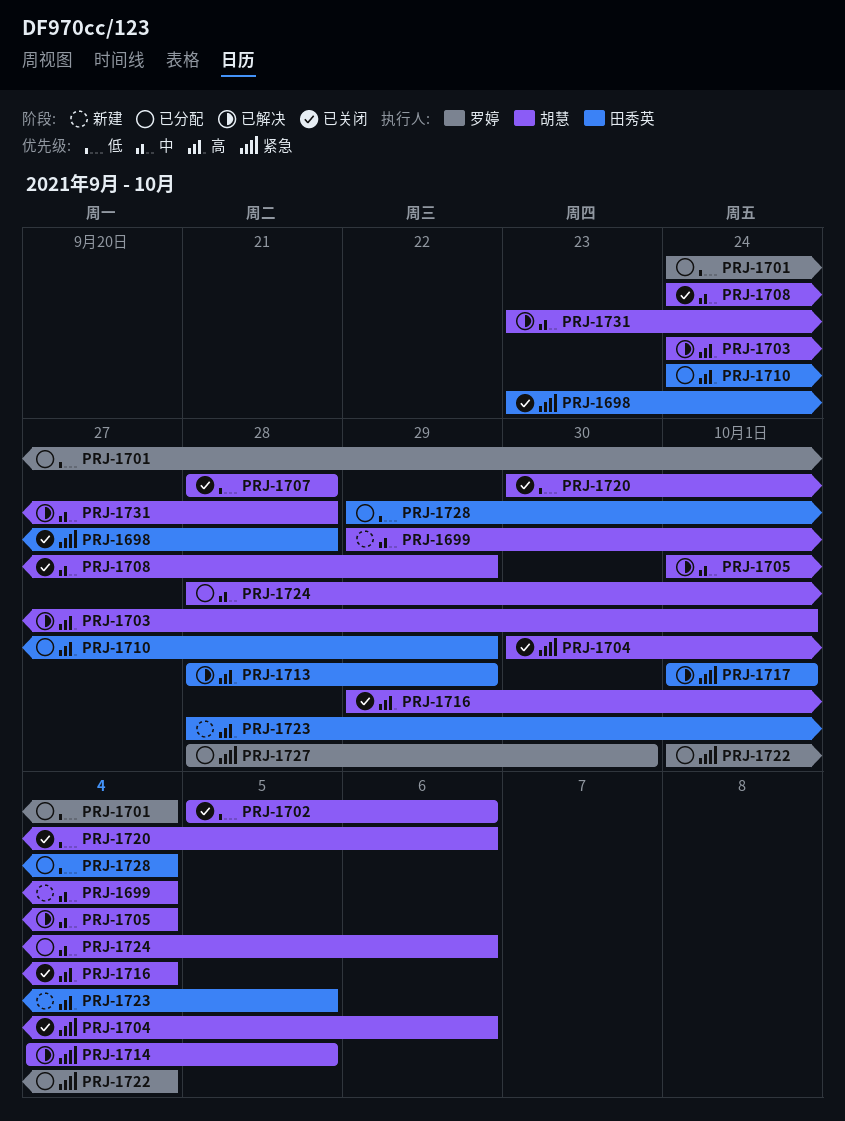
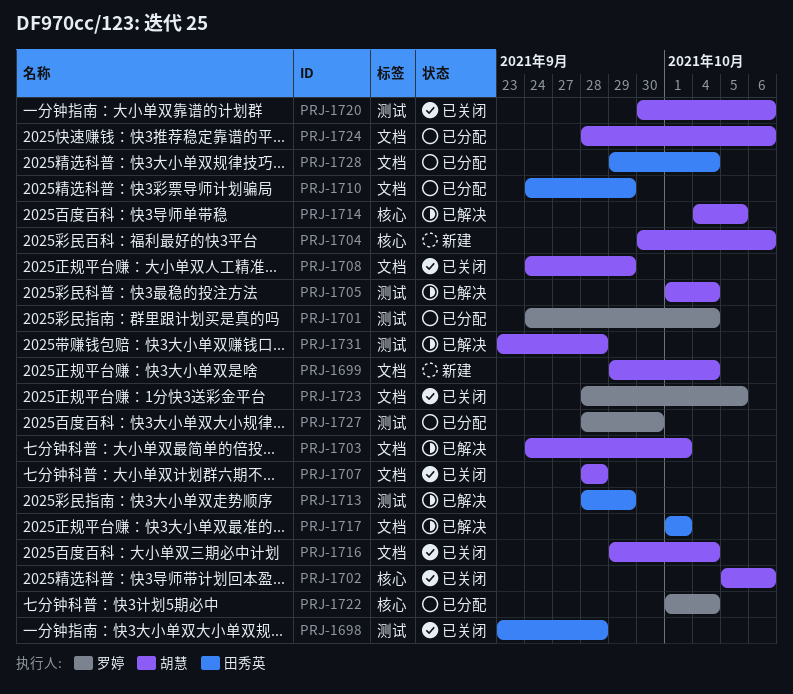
PRJ-1704, status: 已关闭 -> 新建
PRJ-1723, status: 新建 -> 已关闭
PRJ-1723, owner: 田秀英 -> 罗婷

